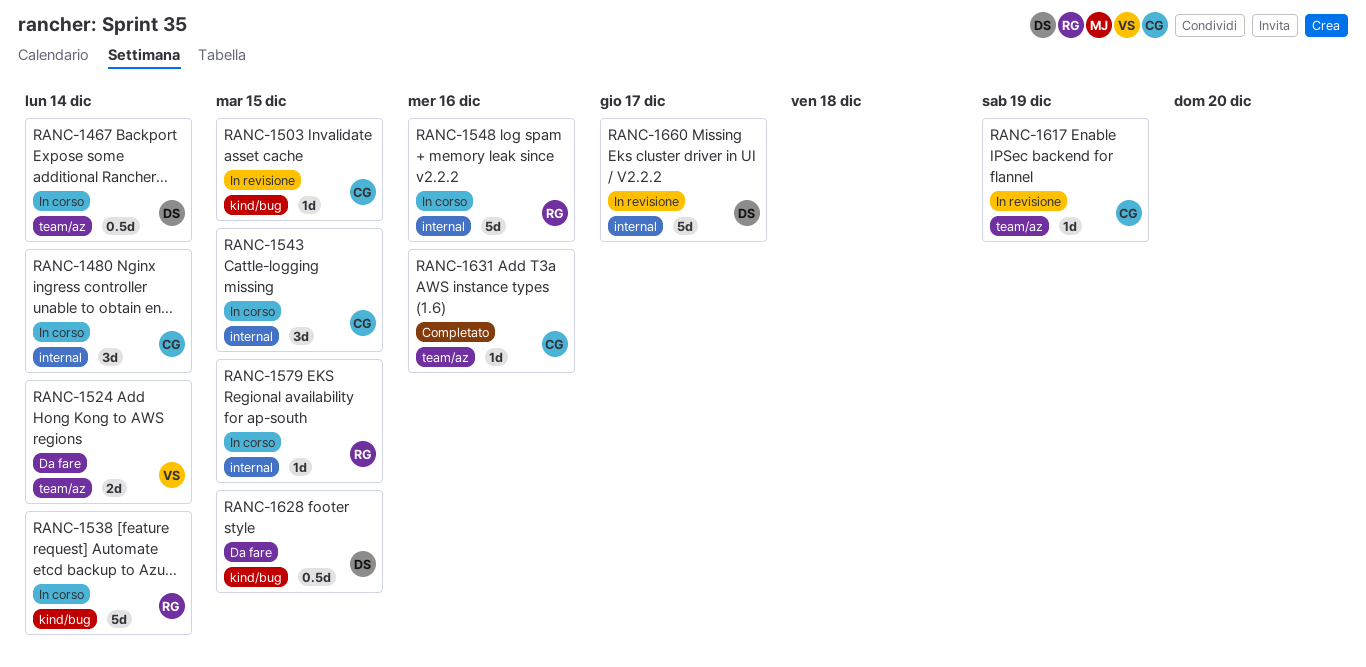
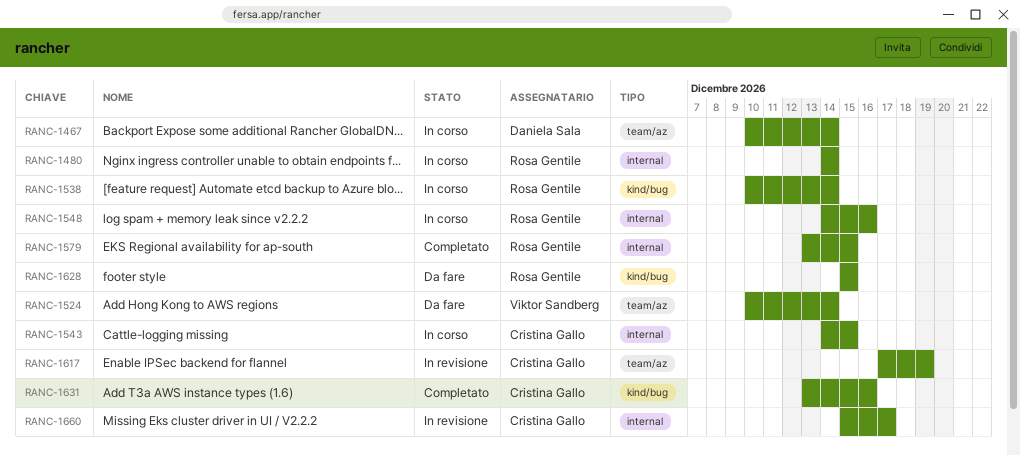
RANC-1480, owner: Cristina Gallo -> Rosa Gentile
RANC-1503: present -> none
RANC-1579, status: In corso -> Completato
RANC-1628, owner: Daniela Sala -> Rosa Gentile
RANC-1631, label: team/az -> kind/bug
RANC-1660, owner: Daniela Sala -> Cristina Gallo

